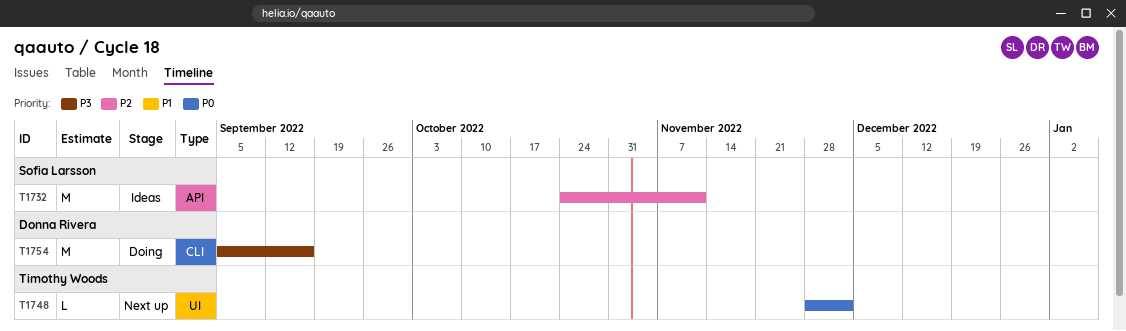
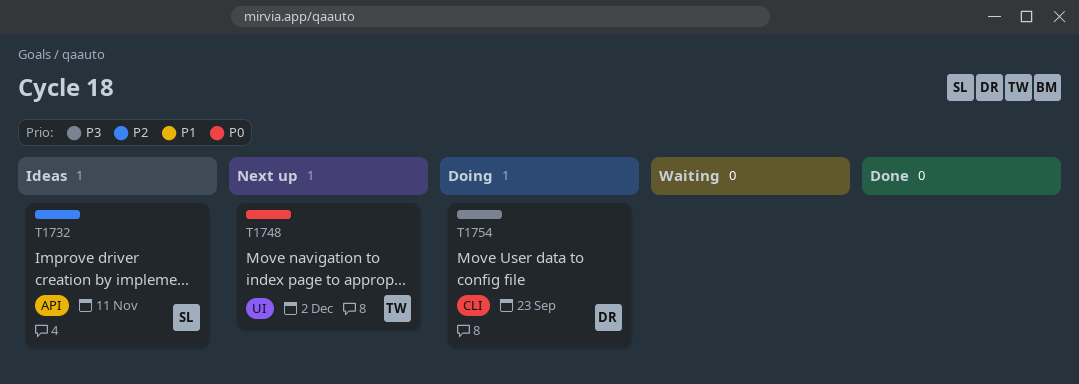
T1754, due: Sep 16 -> Sep 23

